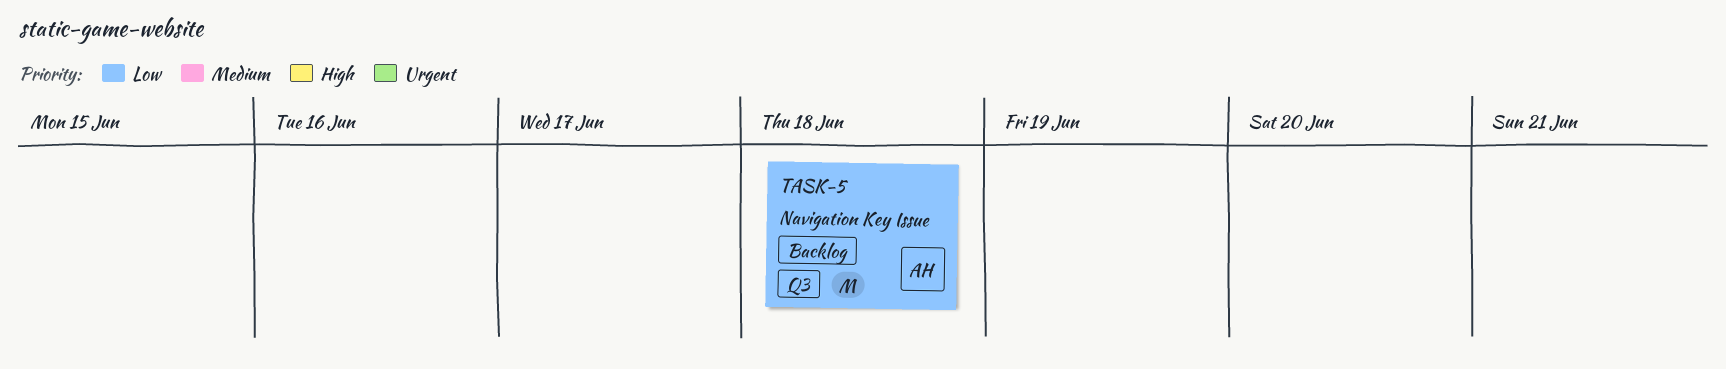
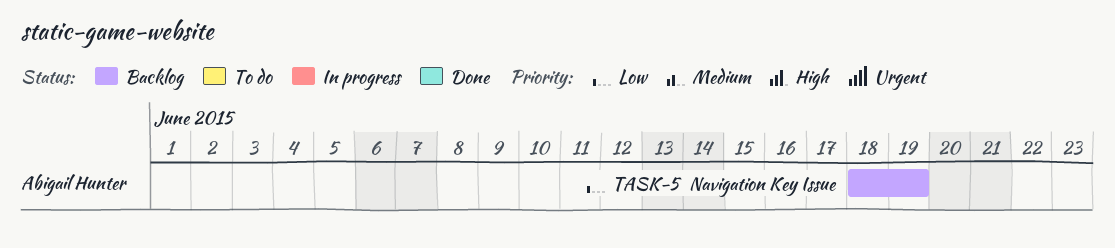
TASK-5, due: Jun 18 -> Jun 19

